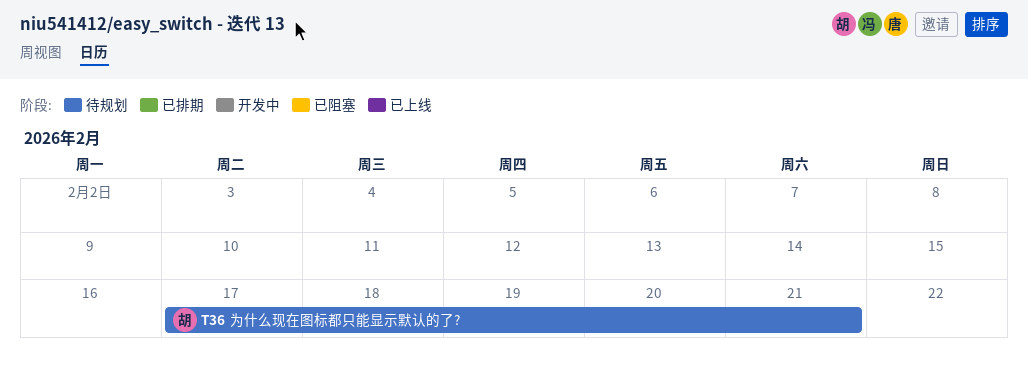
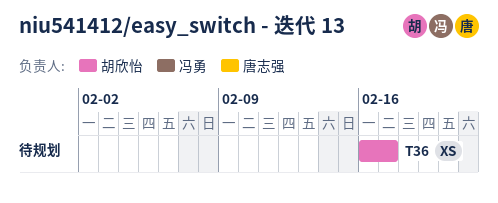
T36, start: Feb 17 -> Feb 16
T36, due: Feb 21 -> Feb 17

